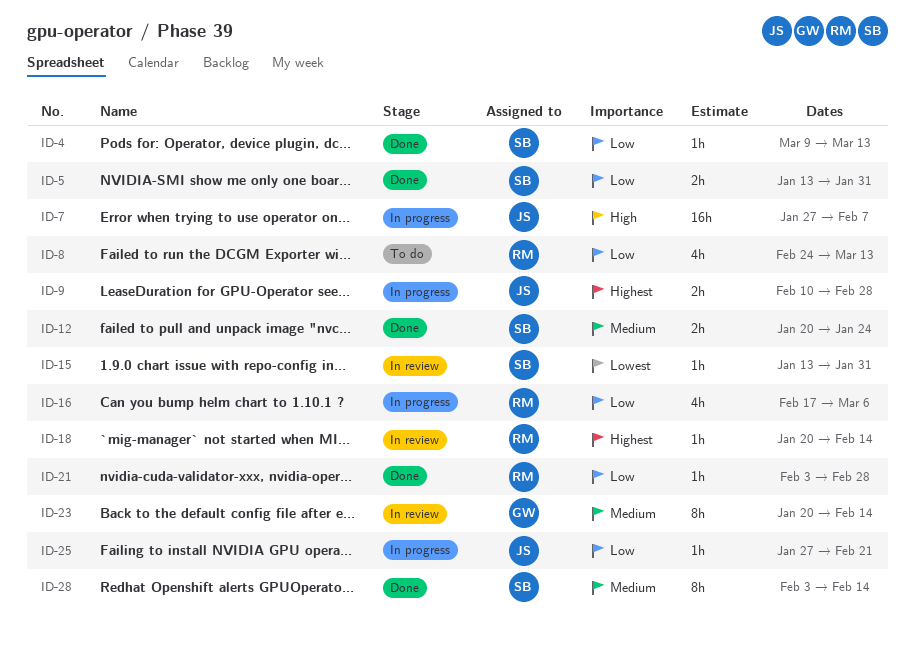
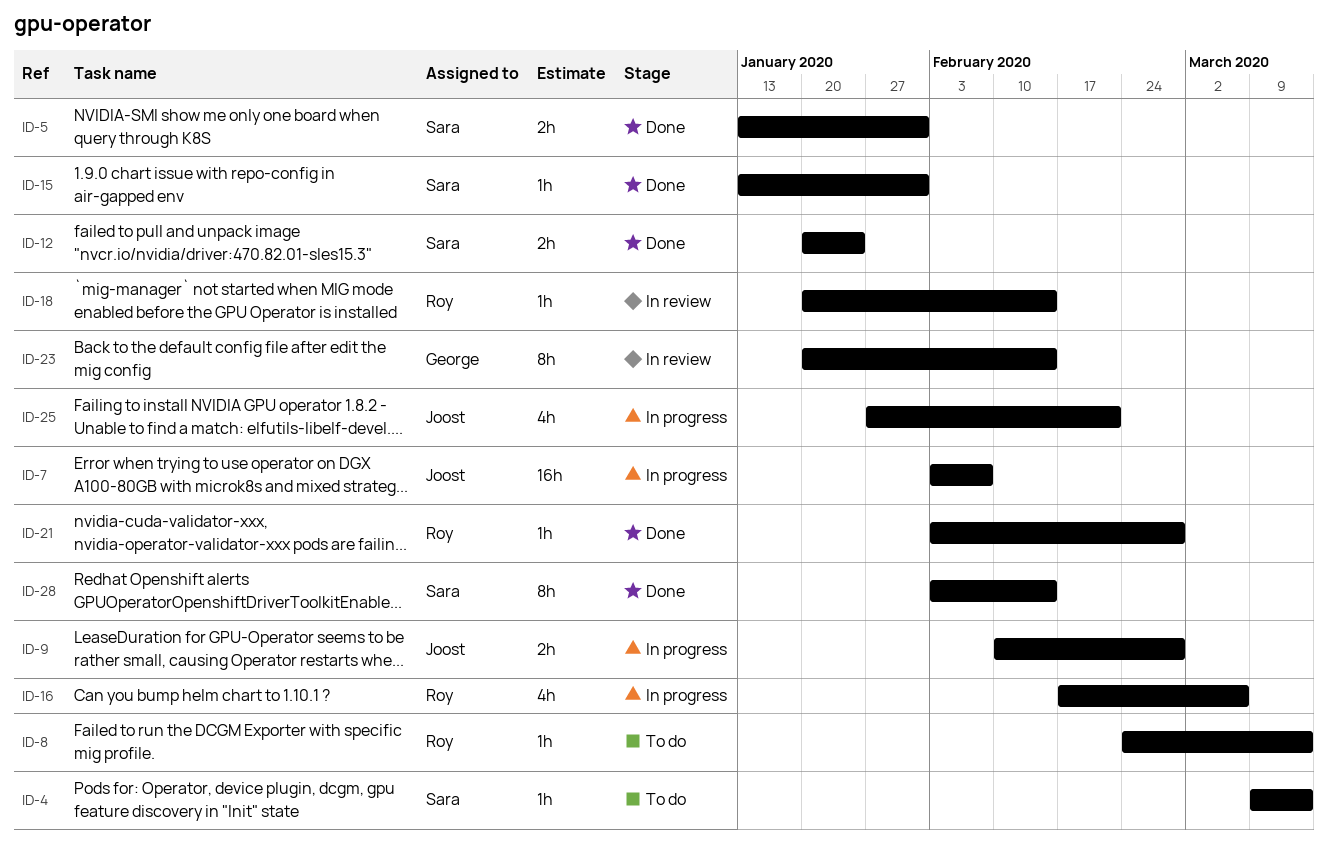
ID-4, status: Done -> To do
ID-7, start: Jan 27 -> Feb 3
ID-8, estimate: 4h -> 1h
ID-15, status: In review -> Done
ID-25, estimate: 1h -> 4h

